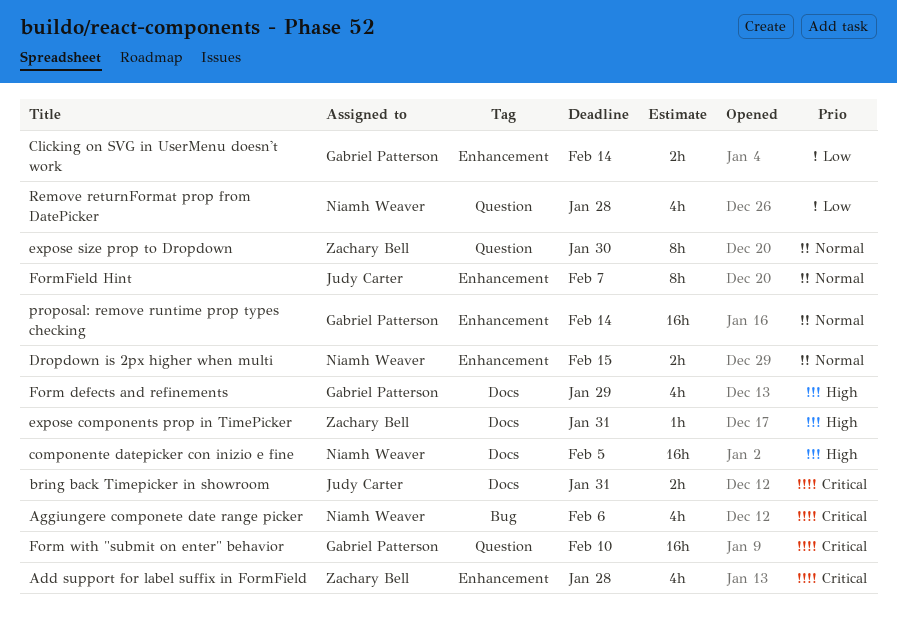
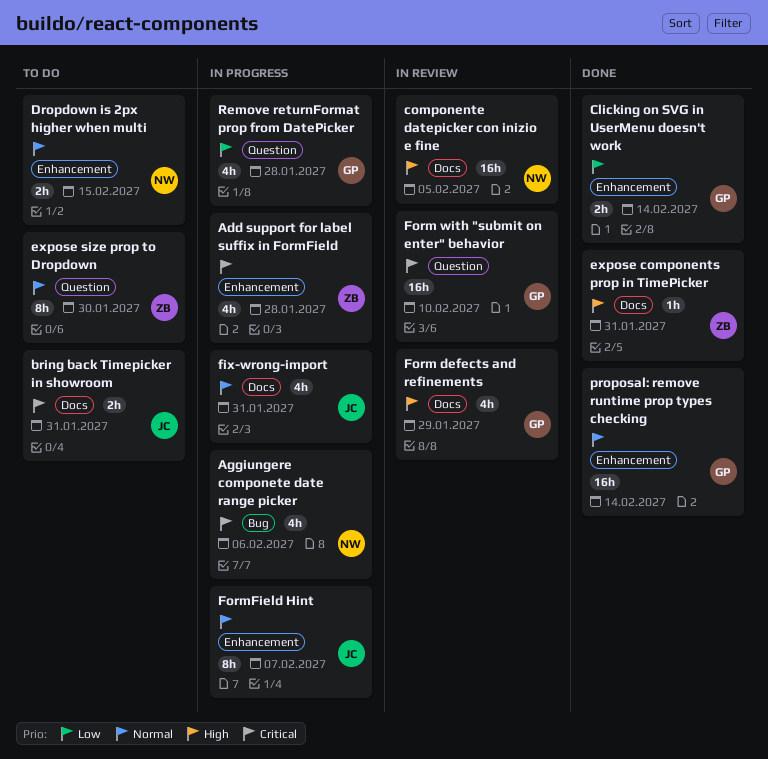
fix-wrong-import: none -> present
Remove returnFormat prop from DatePicker, owner: Niamh Weaver -> Gabriel Patterson

